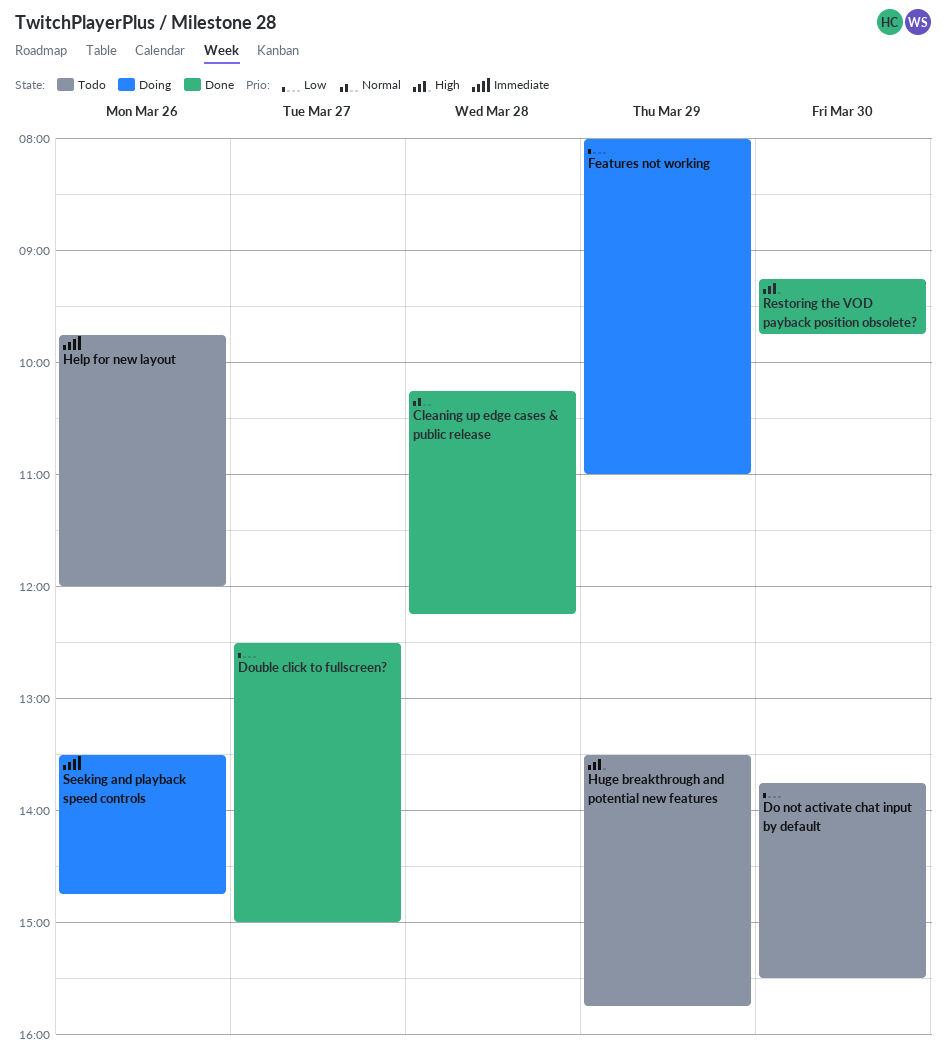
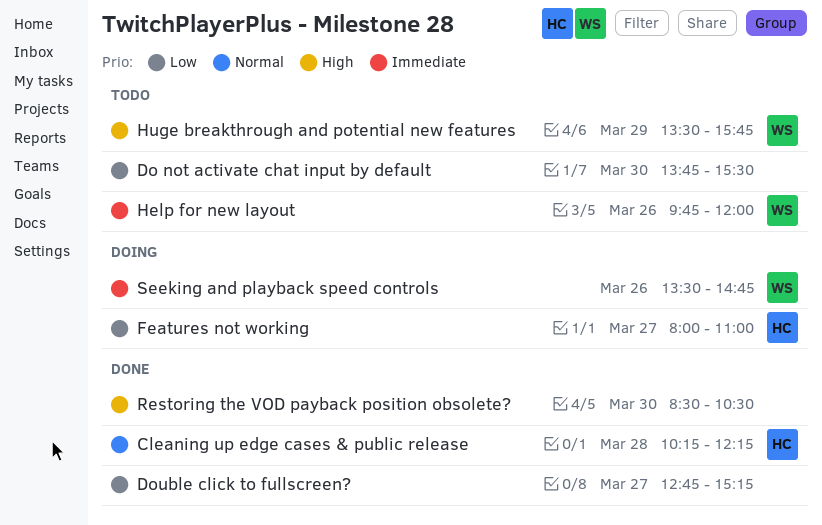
Double click to fullscreen?, begins: 12:30 -> 12:45
Double click to fullscreen?, ends: 15:00 -> 15:15
Features not working, day: Mar 29 -> Mar 27
Restoring the VOD payback position obsolete?, begins: 09:15 -> 08:30
Restoring the VOD payback position obsolete?, ends: 09:45 -> 10:30

